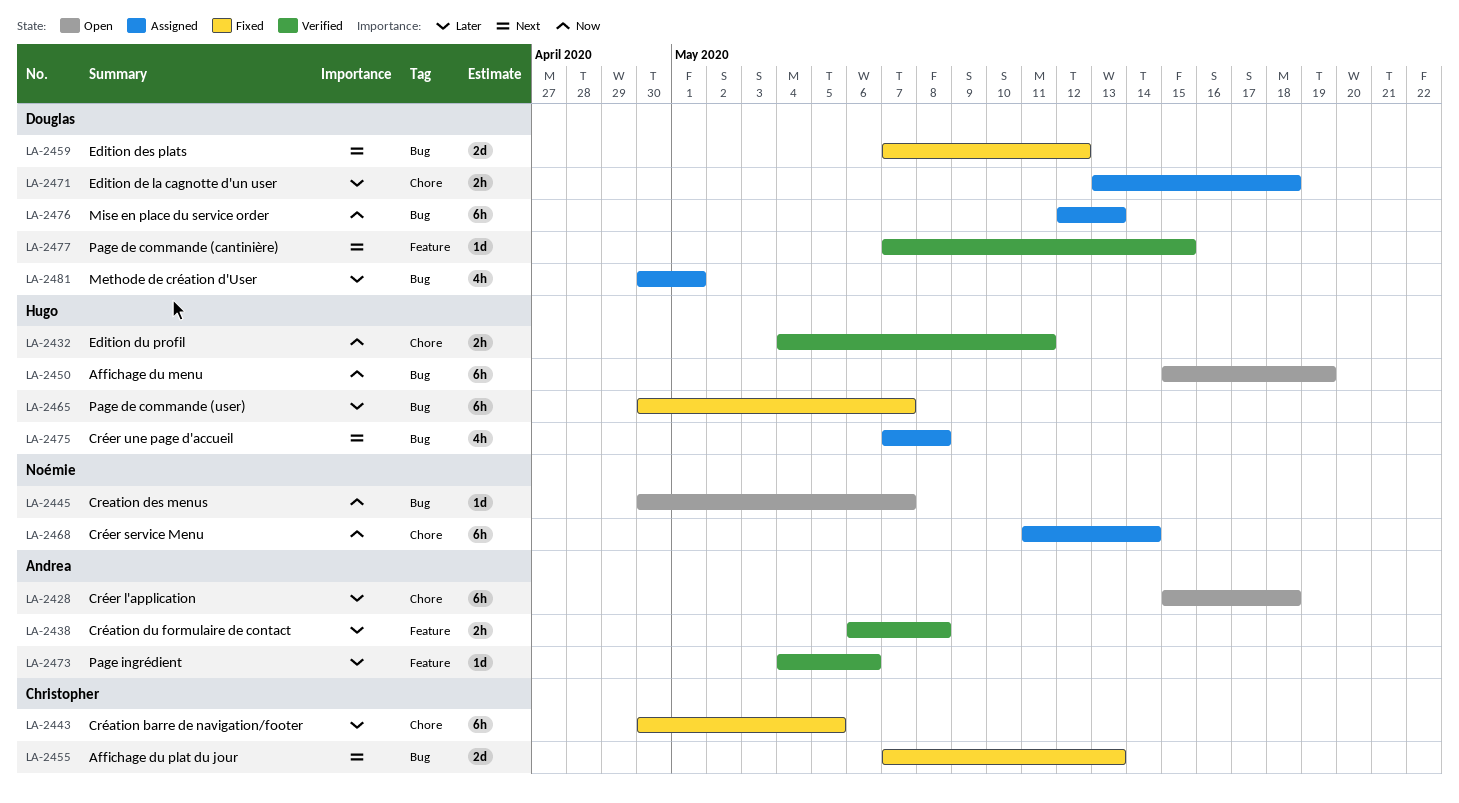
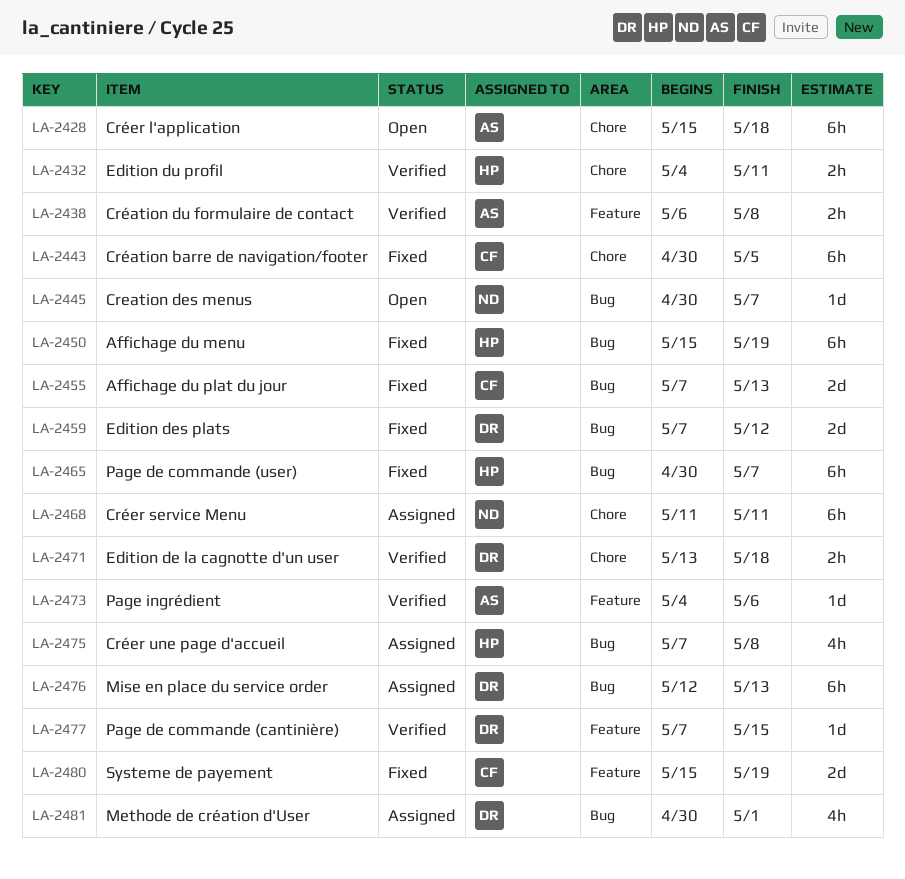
LA-2450, status: Open -> Fixed
LA-2468, due: May 14 -> May 11
LA-2471, status: Assigned -> Verified
LA-2480: none -> present

